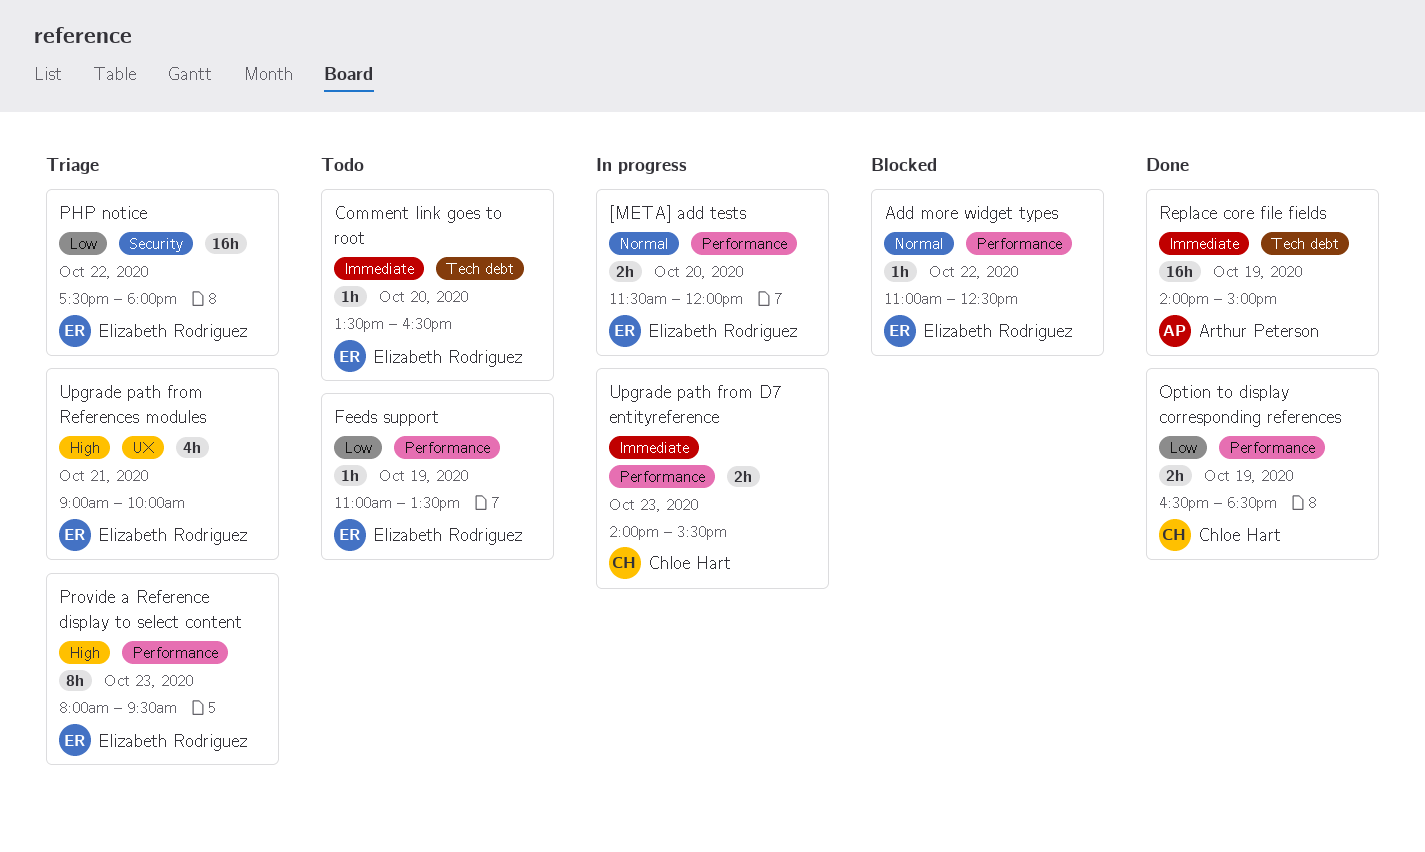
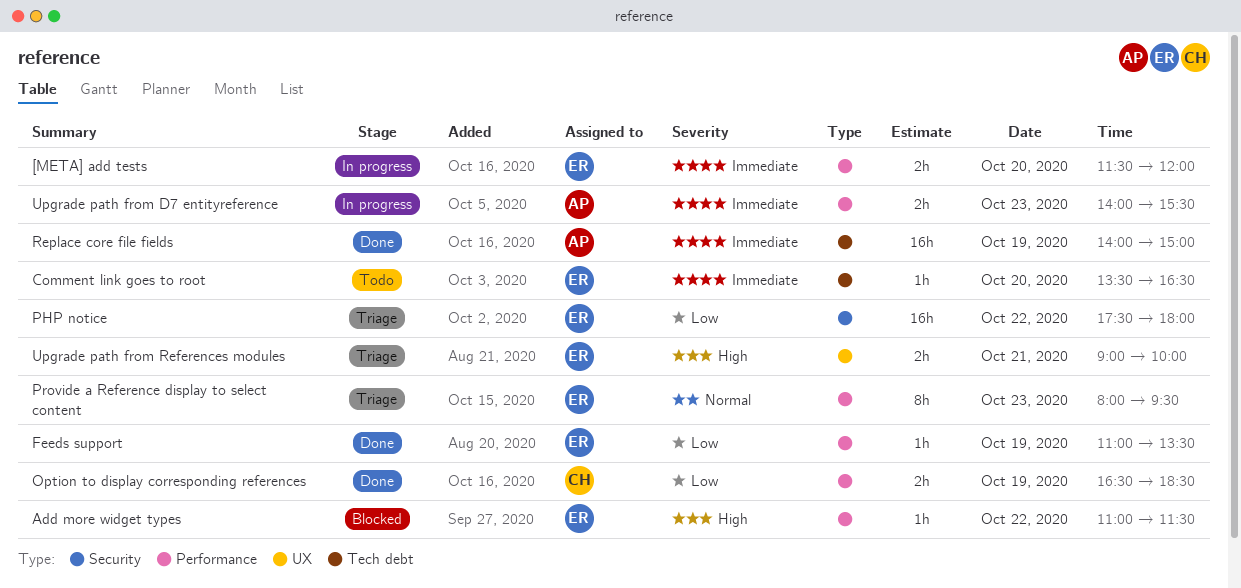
[META] add tests, priority: Normal -> Immediate
Add more widget types, priority: Normal -> High
Add more widget types, ends: 12:30 -> 11:30
Feeds support, status: Todo -> Done
Provide a Reference display to select content, priority: High -> Normal
Upgrade path from D7 entityreference, owner: Chloe Hart -> Arthur Peterson
Upgrade path from References modules, estimate: 4h -> 2h

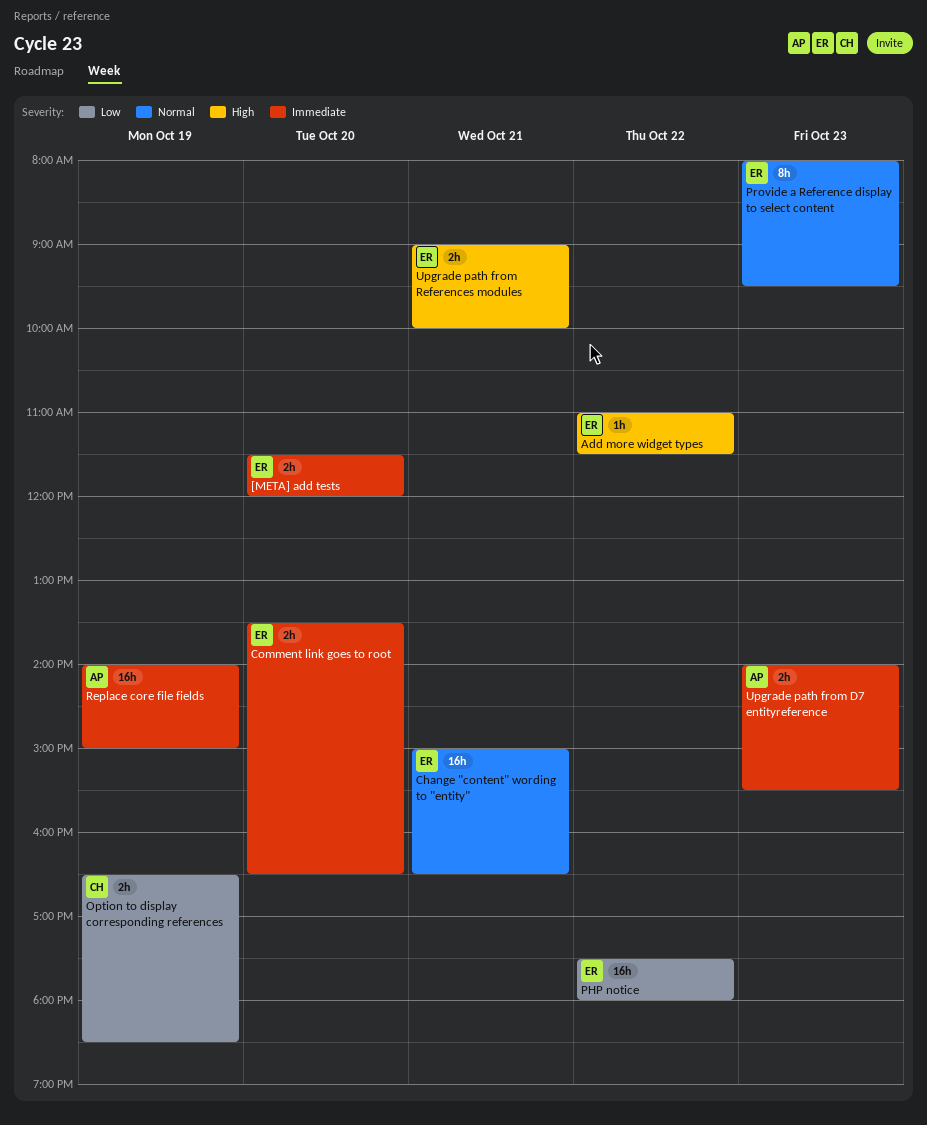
Change "content" wording to "entity": none -> present
Comment link goes to root, estimate: 1h -> 2h
Feeds support: present -> none

